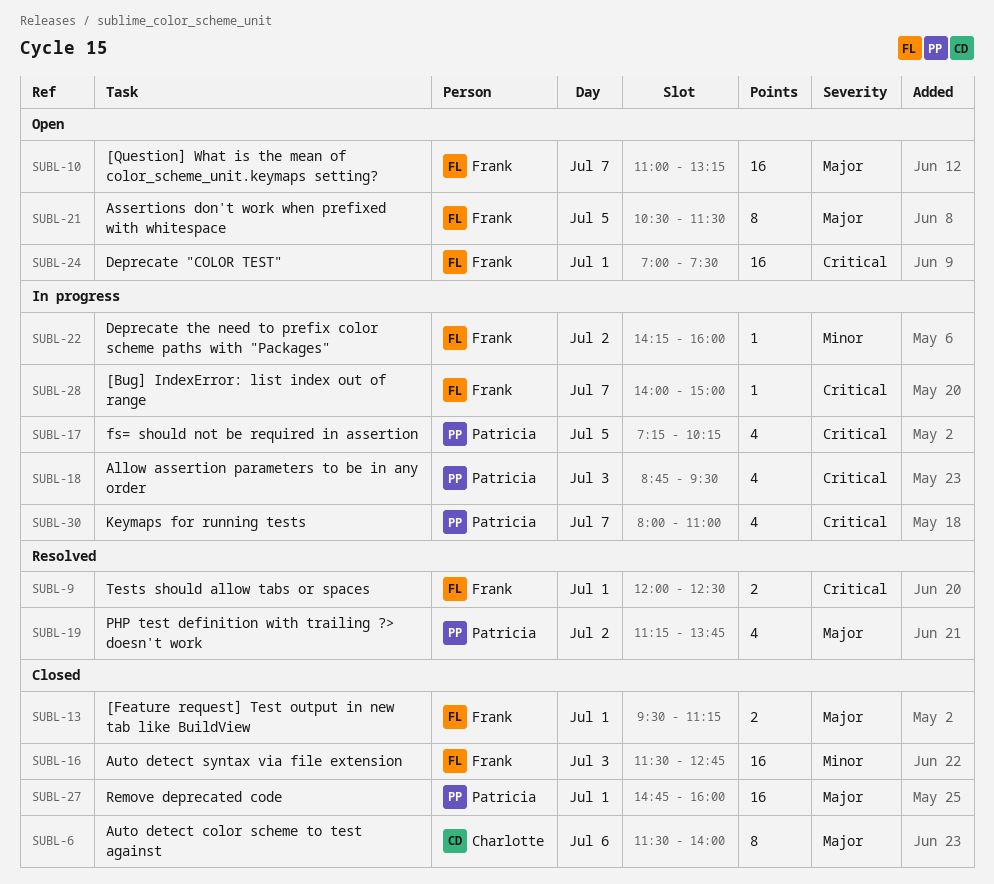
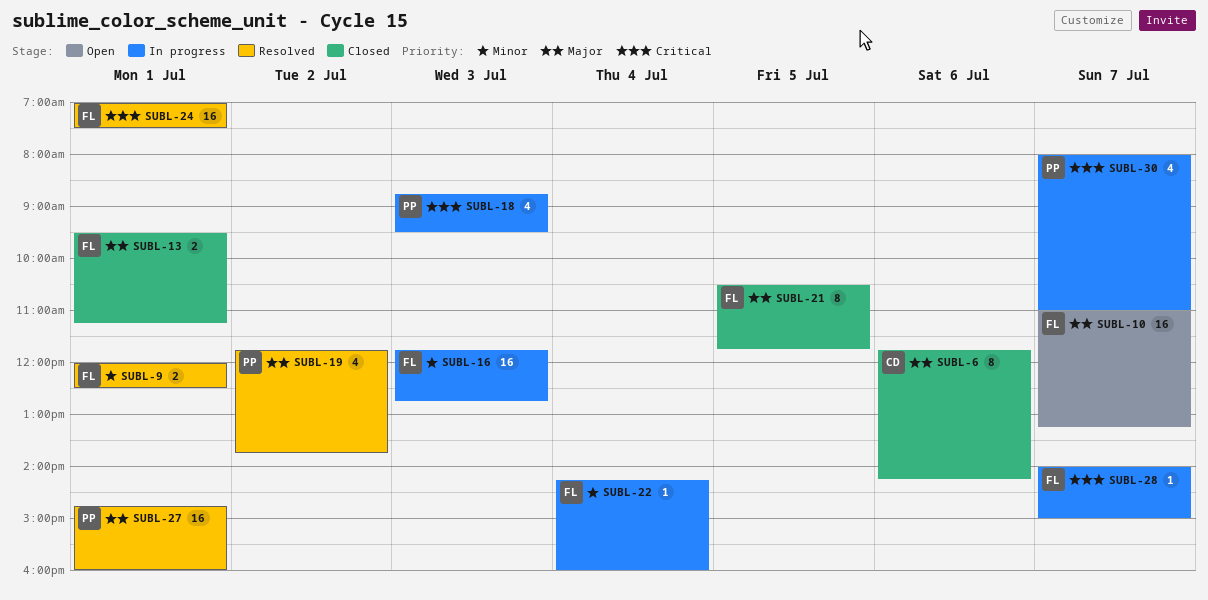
SUBL-6, begins: 11:30 -> 11:45
SUBL-6, ends: 14:00 -> 14:15
SUBL-9, priority: Critical -> Minor
SUBL-16, status: Closed -> In progress
SUBL-16, begins: 11:30 -> 11:45
SUBL-17: present -> none
SUBL-19, begins: 11:15 -> 11:45
SUBL-21, status: Open -> Closed
SUBL-21, ends: 11:30 -> 11:45
SUBL-22, day: Jul 2 -> Jul 4
SUBL-24, status: Open -> Resolved
SUBL-27, status: Closed -> Resolved

